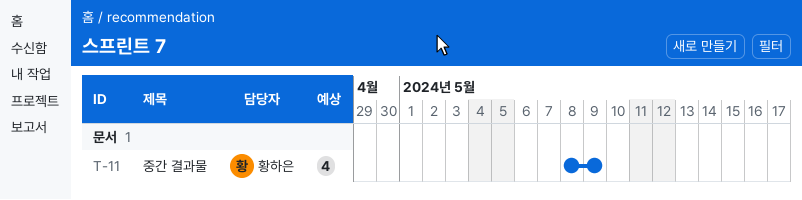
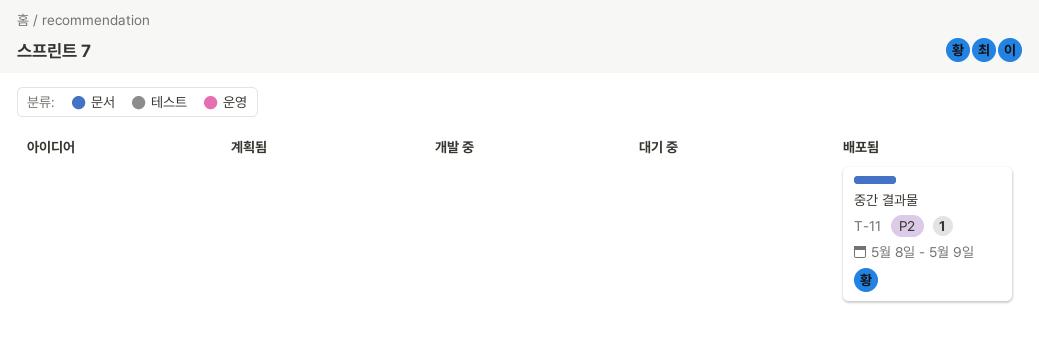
T-11, estimate: 4 -> 1

